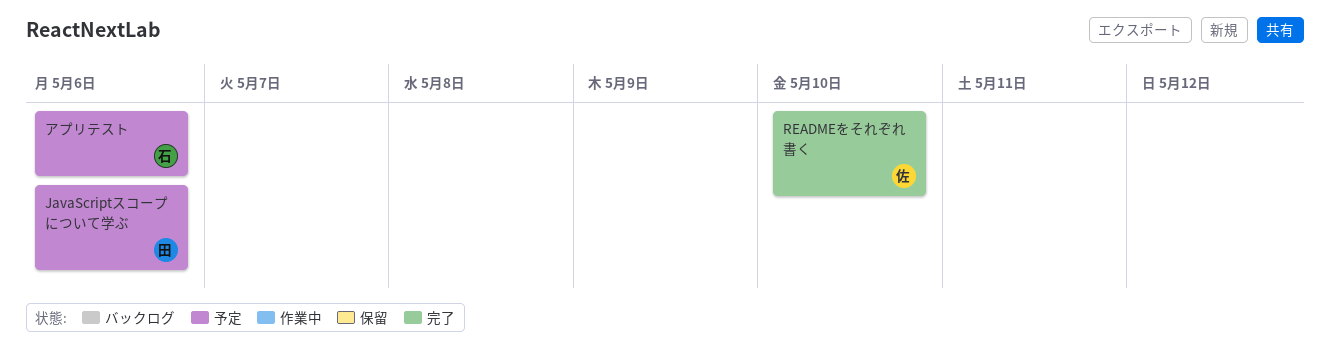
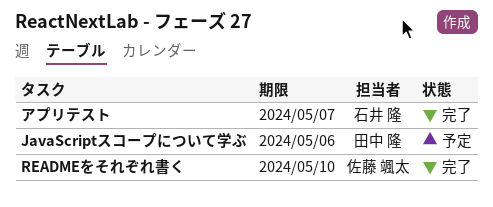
アプリテスト, status: 予定 -> 完了
アプリテスト, due: May 6 -> May 7

